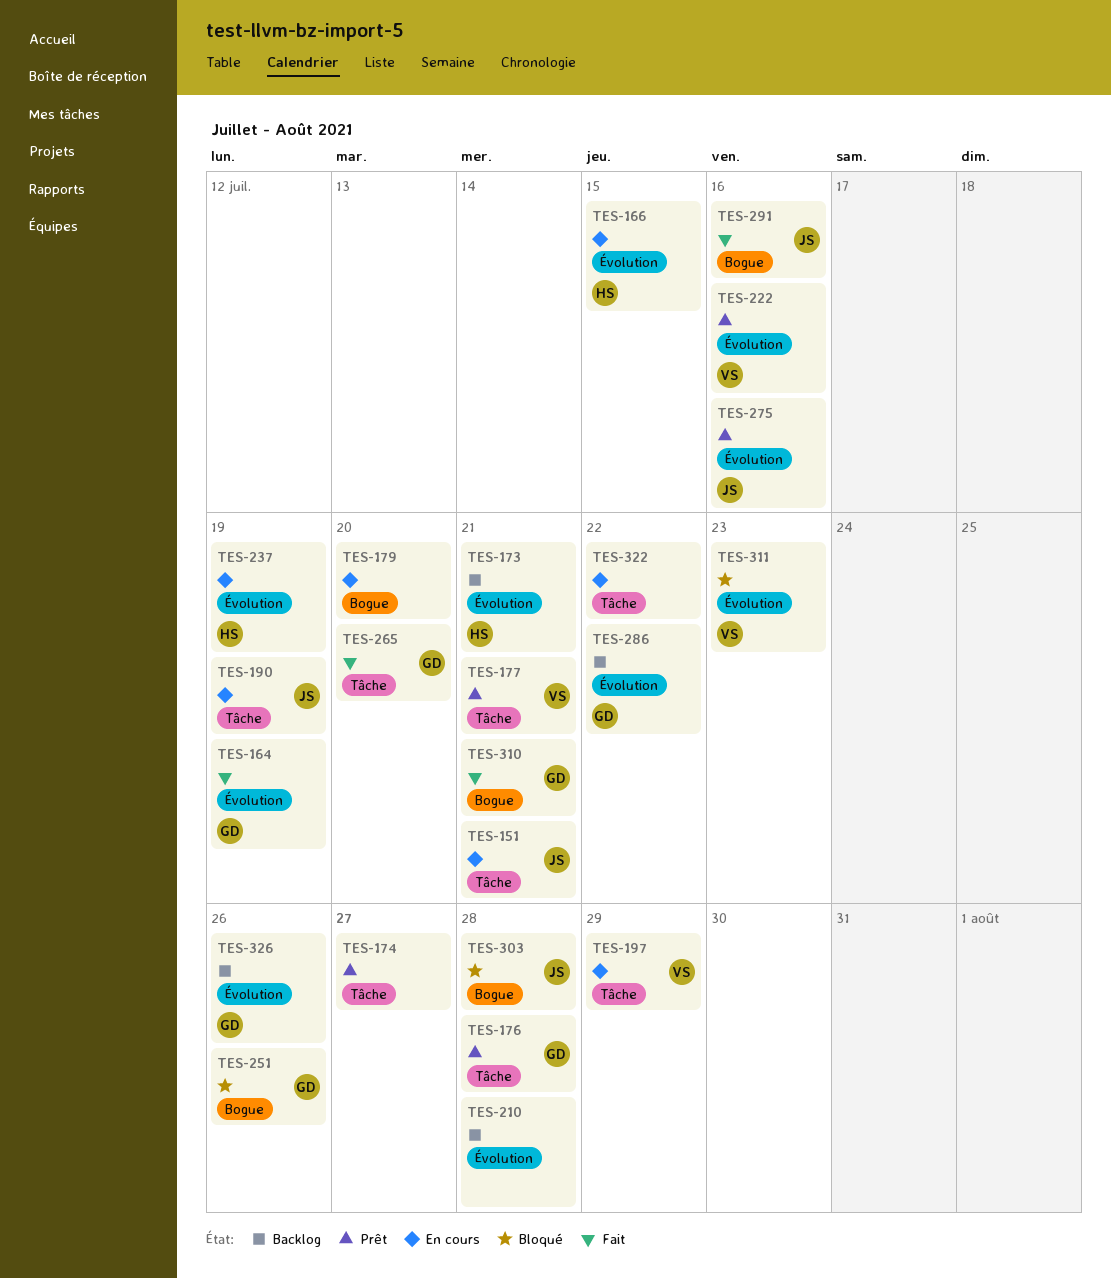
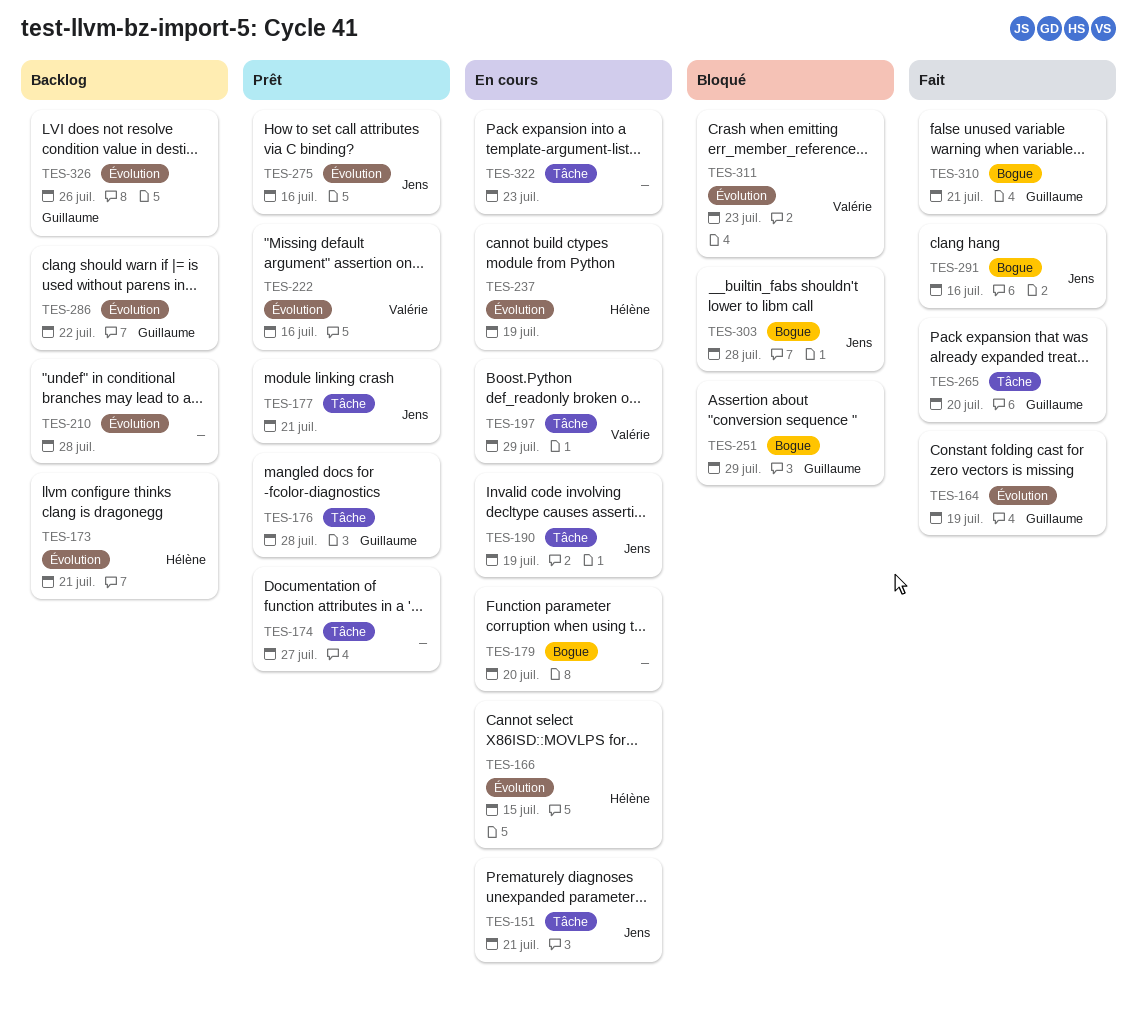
TES-177, owner: Valérie -> Jens
TES-251, due: Jul 26 -> Jul 29
TES-322, due: Jul 22 -> Jul 23

